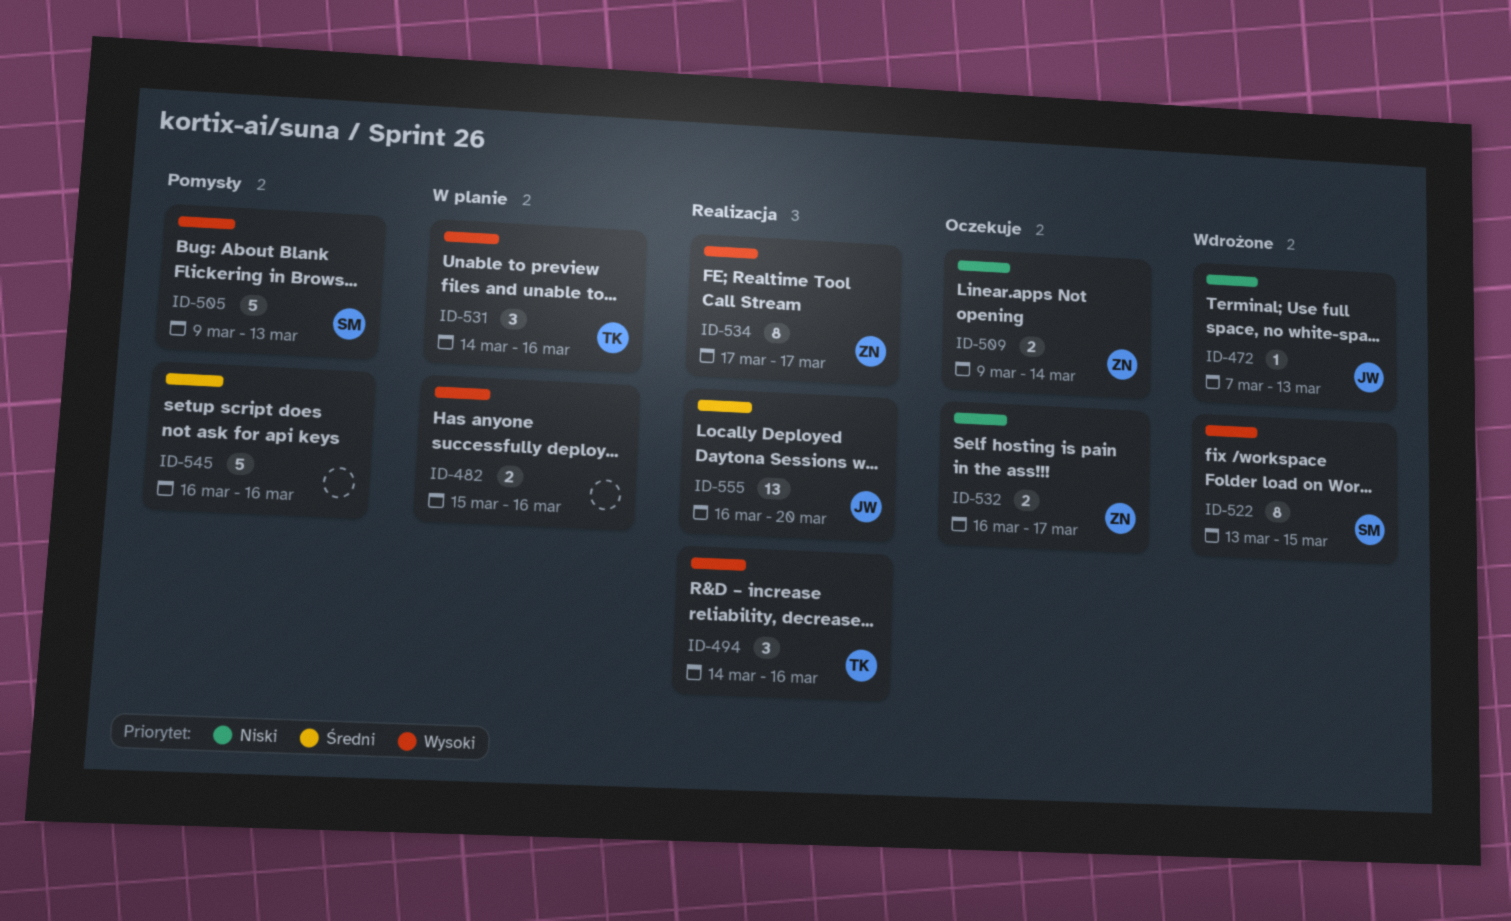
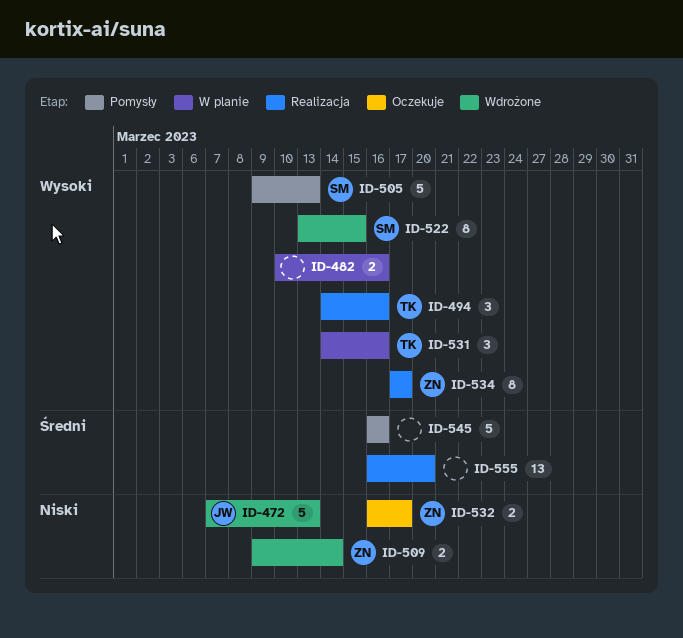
ID-472, estimate: 1 -> 5
ID-482, start: Mar 15 -> Mar 10
ID-509, status: Oczekuje -> Wdrożone
ID-555, owner: JW -> none

